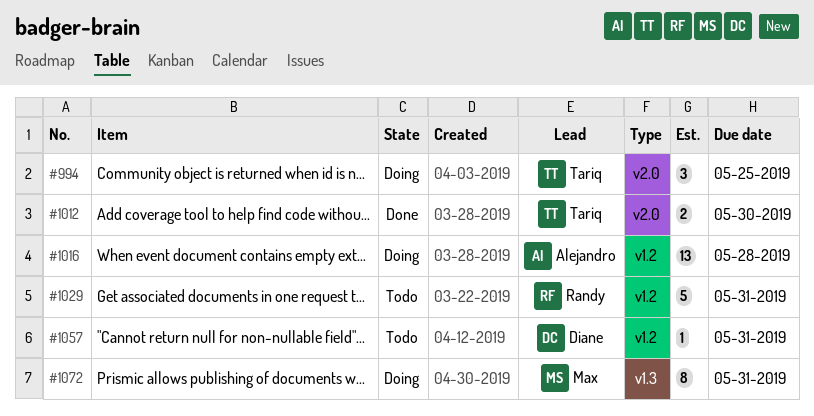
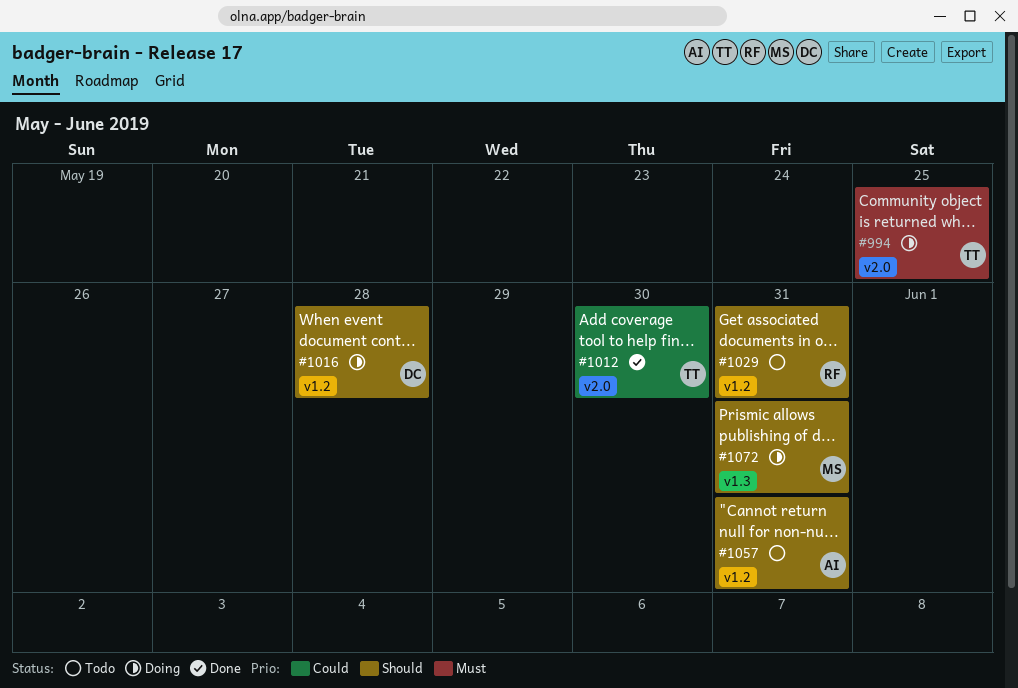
#1016, owner: Alejandro -> Diane
#1057, owner: Diane -> Alejandro

